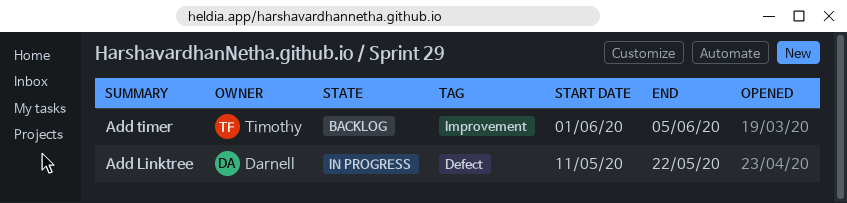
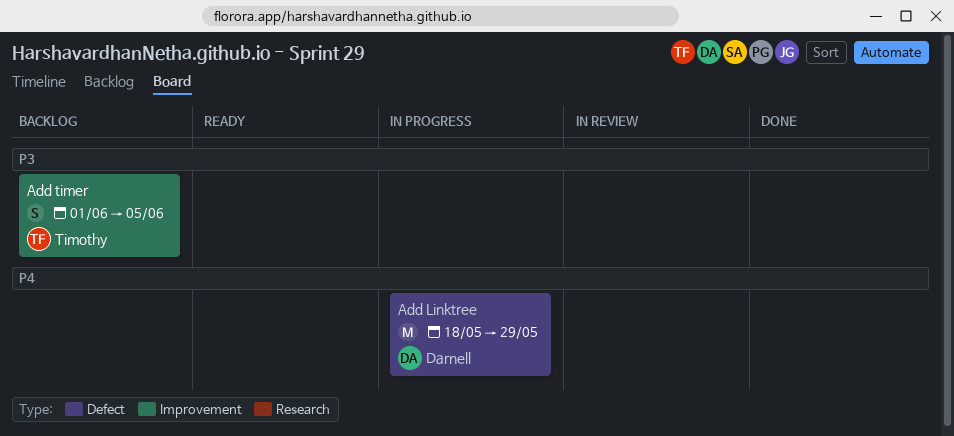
Add Linktree, start: May 11 -> May 18
Add Linktree, due: May 22 -> May 29

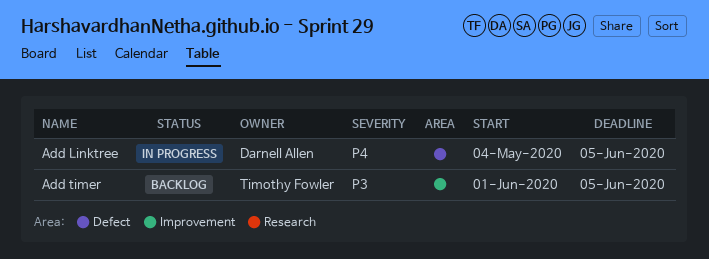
Add Linktree, start: May 18 -> May 4
Add Linktree, due: May 29 -> Jun 5

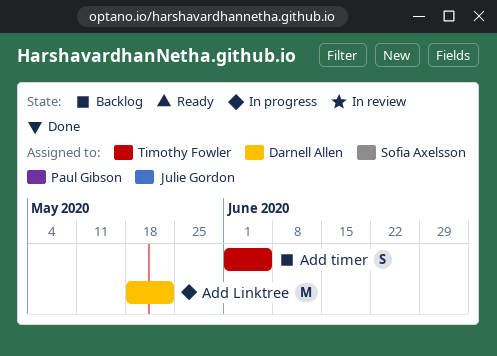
Add Linktree, start: May 4 -> May 18
Add Linktree, due: Jun 5 -> May 22

